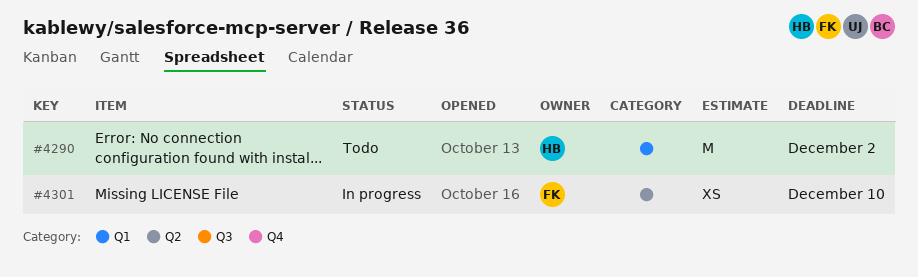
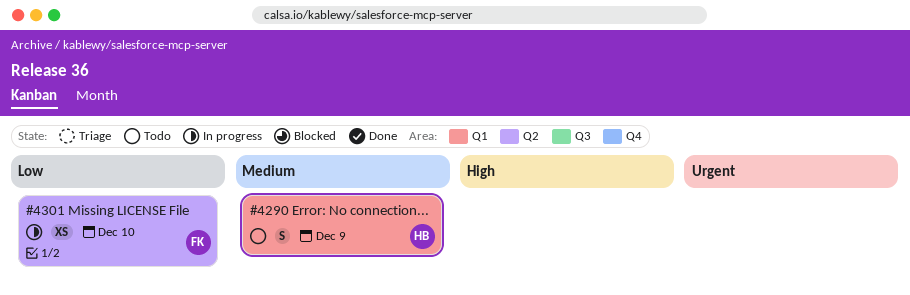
#4290, estimate: M -> S
#4290, due: Dec 2 -> Dec 9

